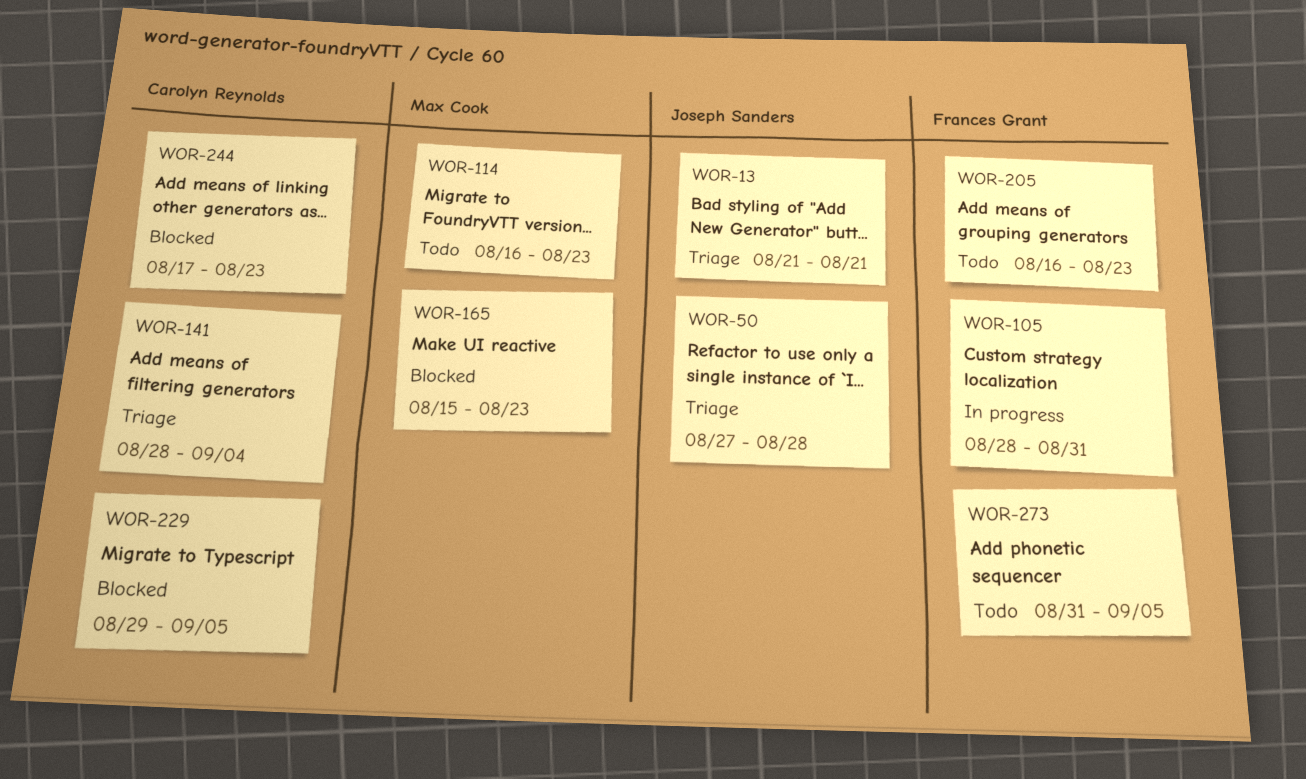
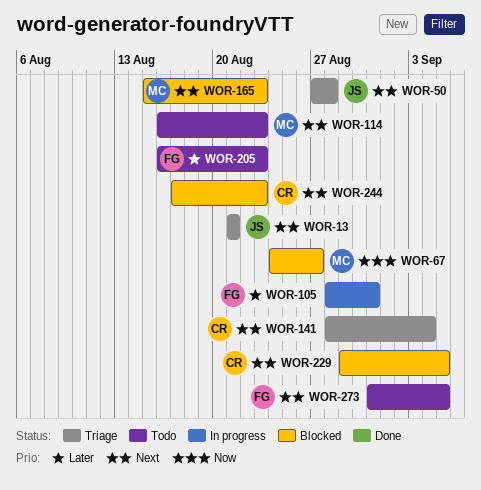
WOR-67: none -> present

